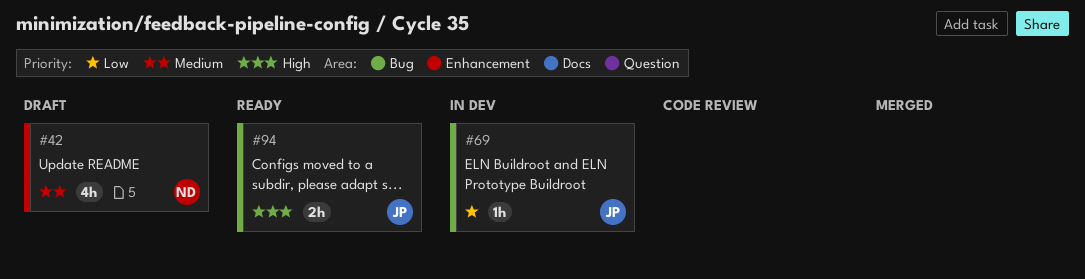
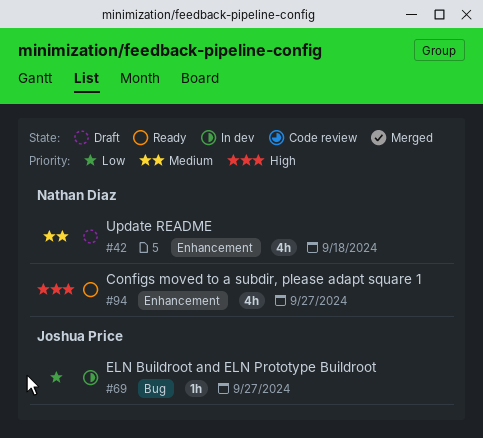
#94, owner: Joshua Price -> Nathan Diaz
#94, label: Bug -> Enhancement
#94, estimate: 2h -> 4h

